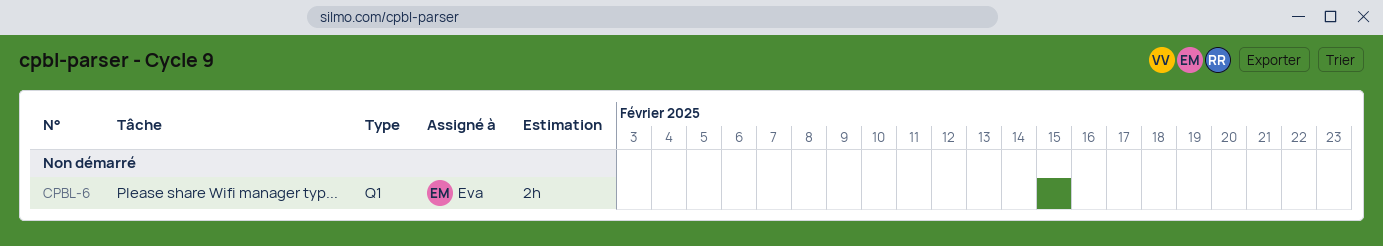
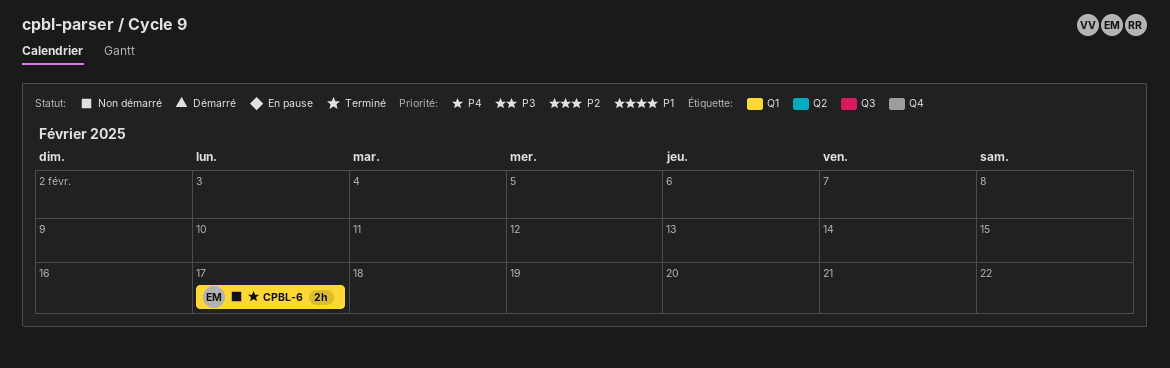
CPBL-6, start: Feb 15 -> Feb 17
CPBL-6, due: Feb 15 -> Feb 17

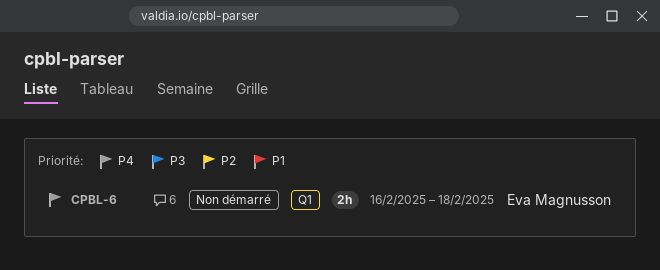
CPBL-6, start: Feb 17 -> Feb 16
CPBL-6, due: Feb 17 -> Feb 18

